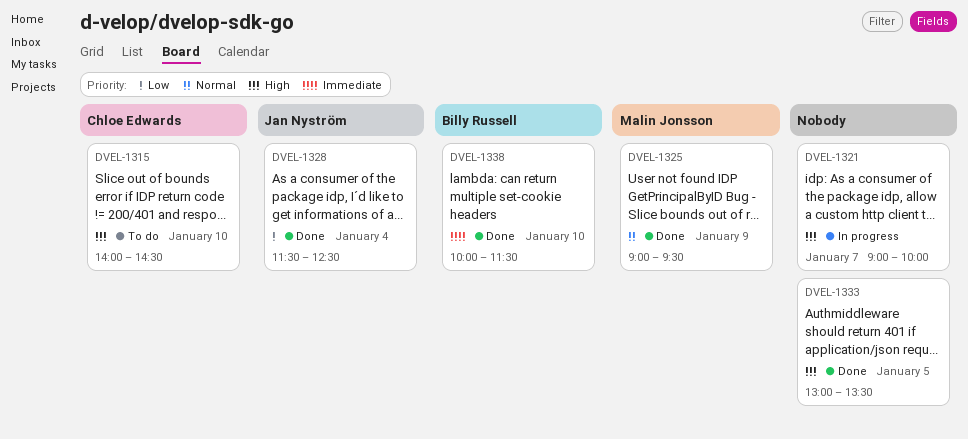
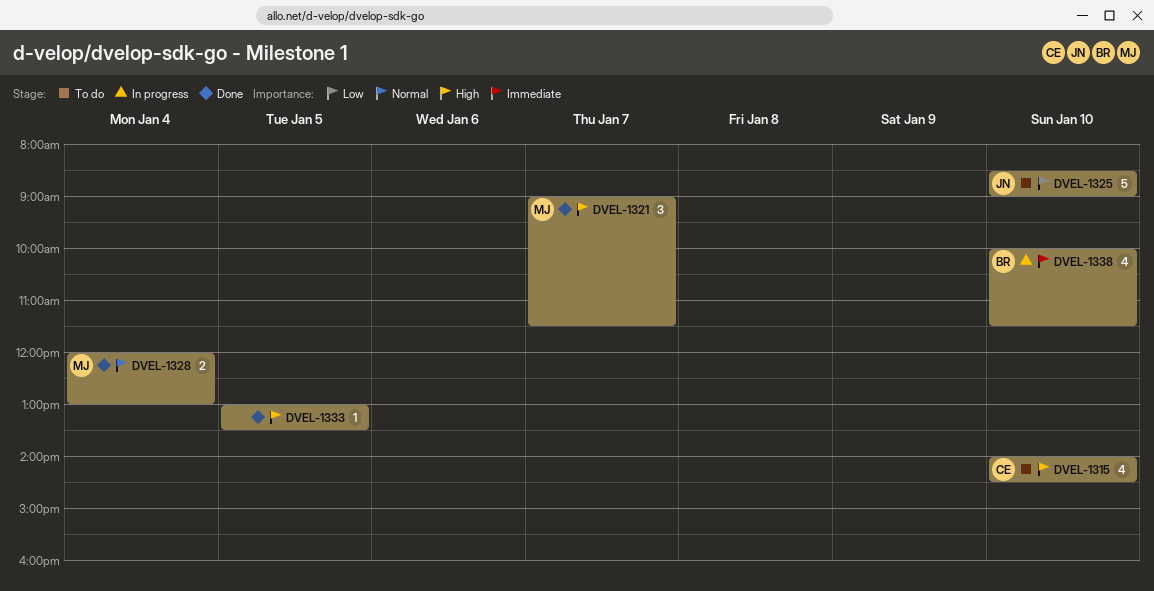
DVEL-1321, status: In progress -> Done
DVEL-1321, owner: none -> Malin Jonsson
DVEL-1321, ends: 10:00 -> 11:30
DVEL-1325, status: Done -> To do
DVEL-1325, owner: Malin Jonsson -> Jan Nyström
DVEL-1325, priority: Normal -> Low
DVEL-1325, day: Jan 9 -> Jan 10
DVEL-1325, begins: 09:00 -> 08:30
DVEL-1325, ends: 09:30 -> 09:00
DVEL-1328, owner: Jan Nyström -> Malin Jonsson
DVEL-1328, priority: Low -> Normal
DVEL-1328, begins: 11:30 -> 12:00
DVEL-1328, ends: 12:30 -> 13:00
DVEL-1338, status: Done -> In progress

